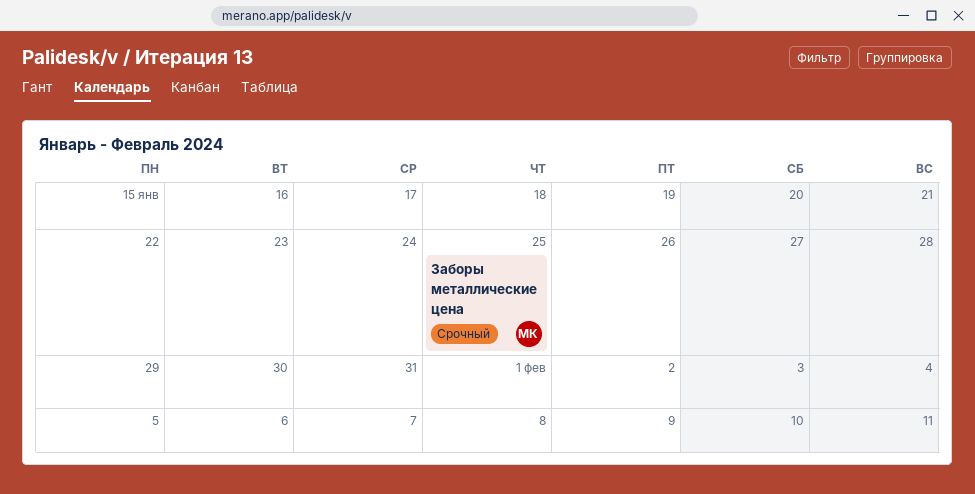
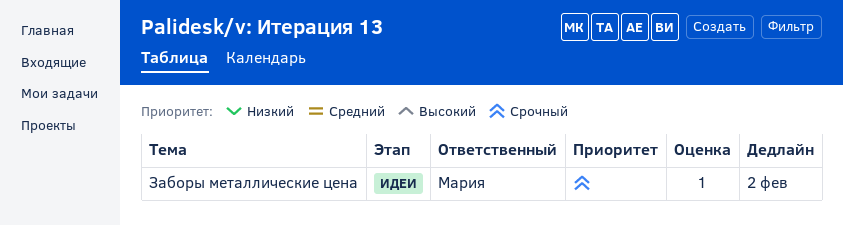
Заборы металлические цена, due: Jan 25 -> Feb 2

